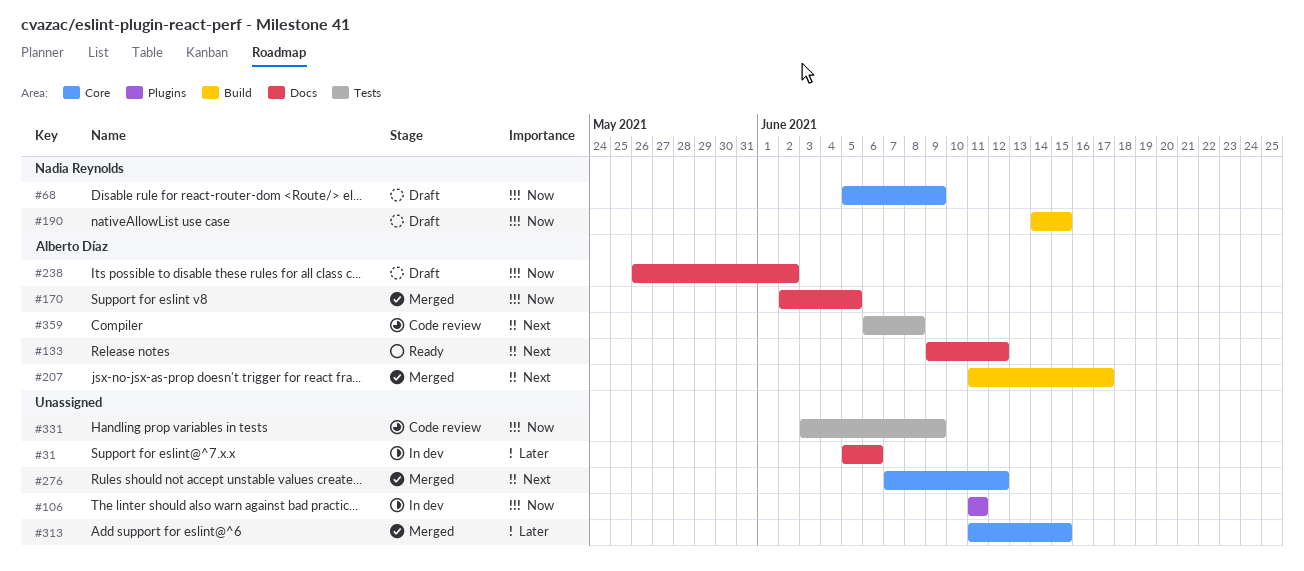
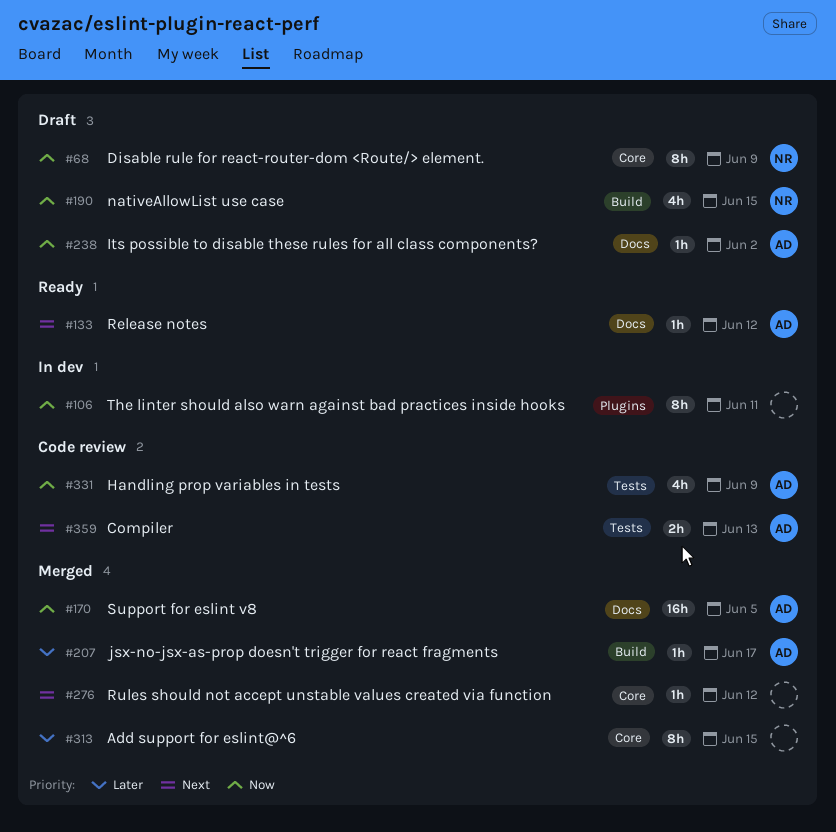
#31: present -> none
#207, priority: Next -> Later
#331, owner: none -> Alberto Díaz
#359, due: Jun 8 -> Jun 13

